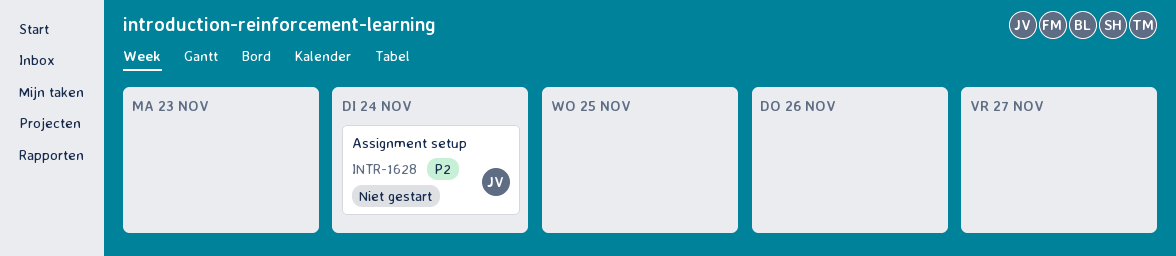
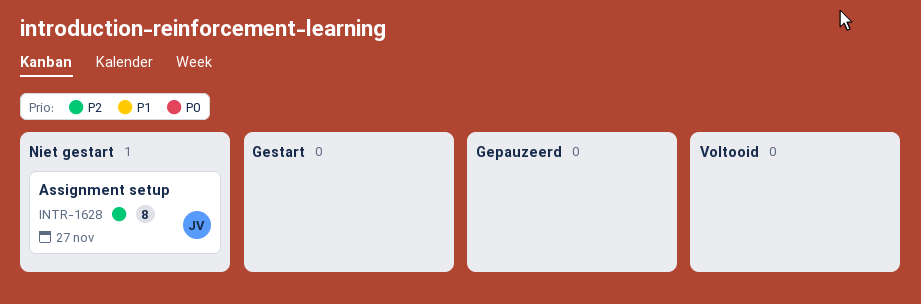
INTR-1628, due: Nov 24 -> Nov 27

